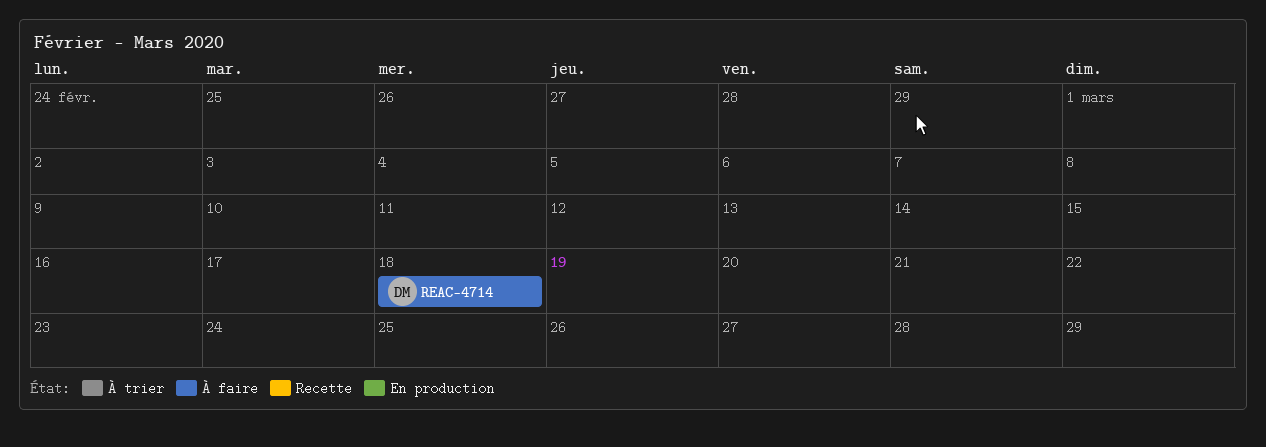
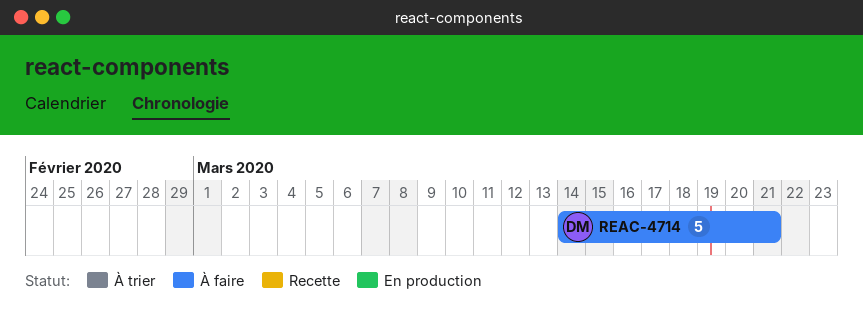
REAC-4714, start: Mar 18 -> Mar 14
REAC-4714, due: Mar 18 -> Mar 21

